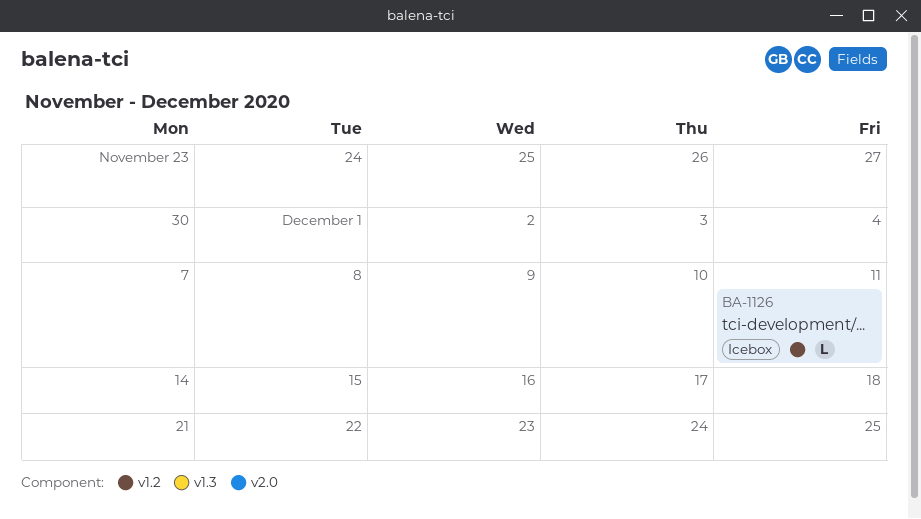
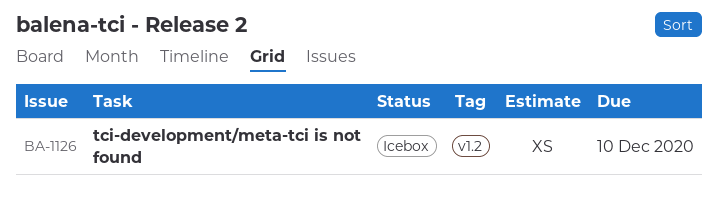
BA-1126, estimate: L -> XS
BA-1126, due: Dec 11 -> Dec 10

